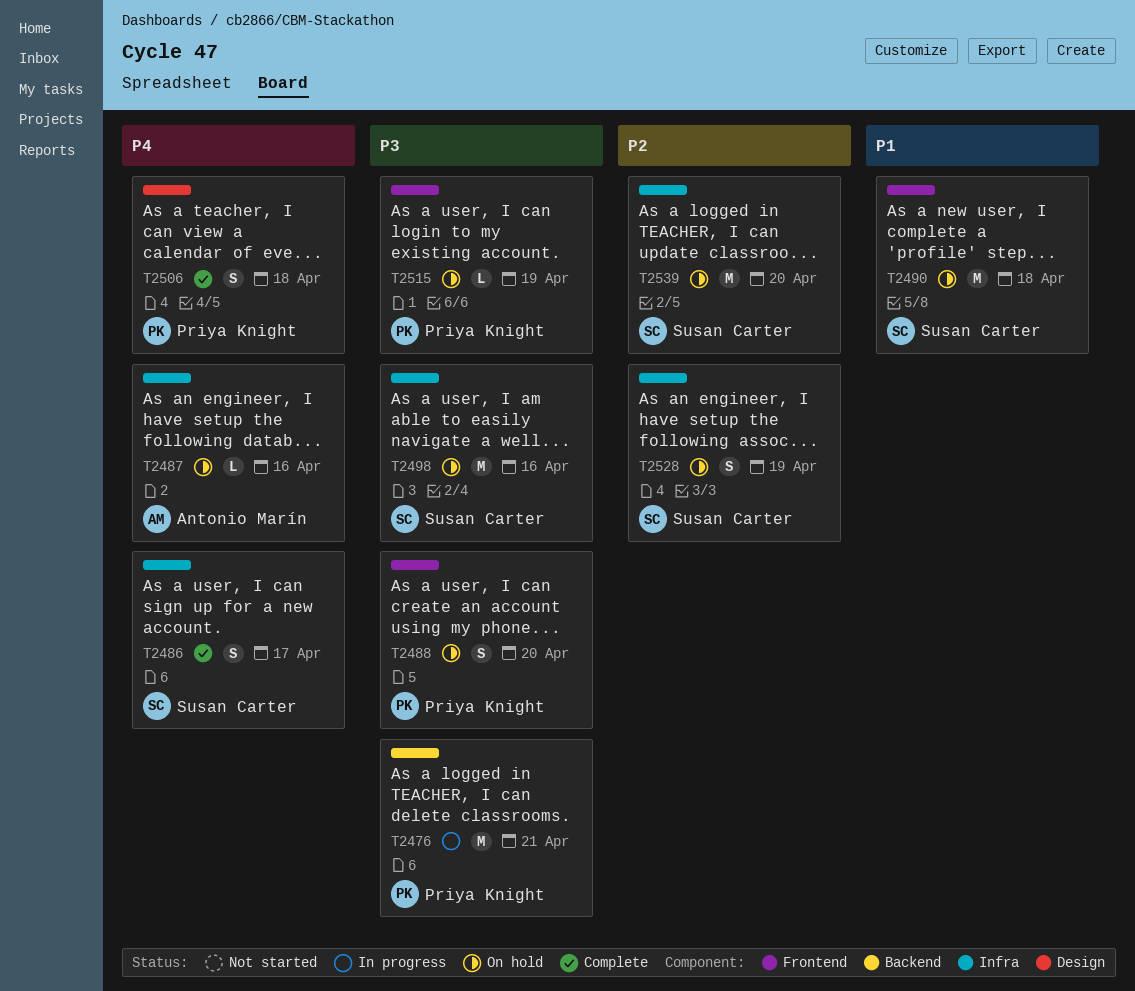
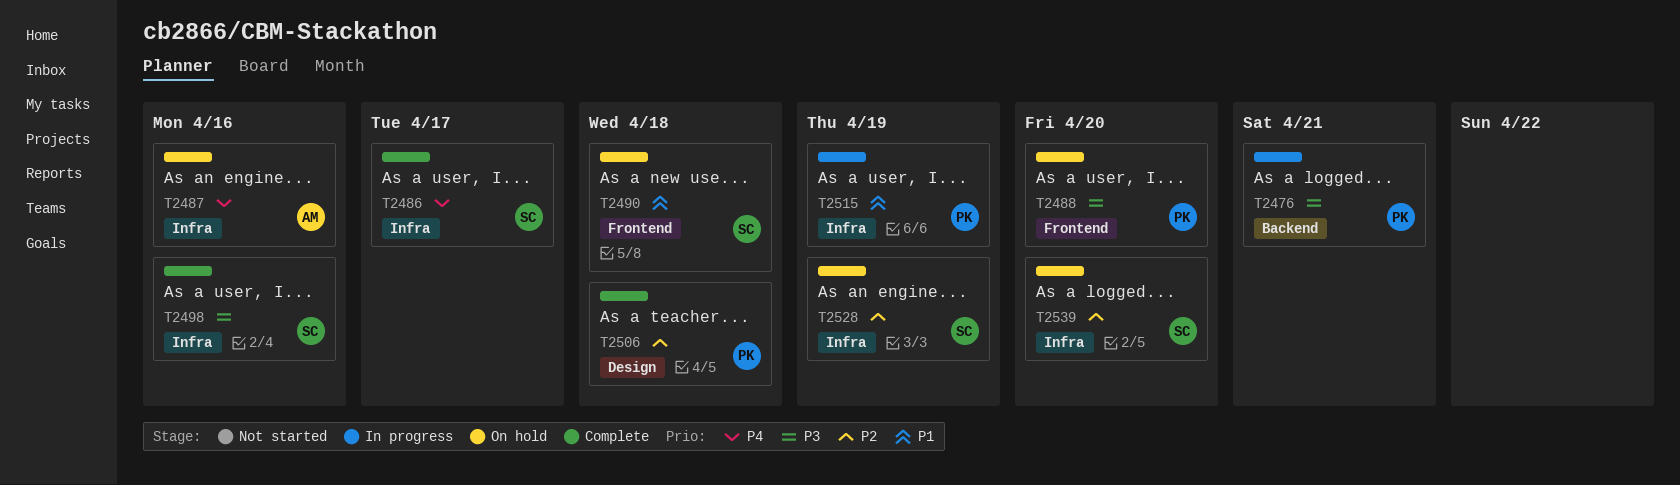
T2498, status: On hold -> Complete
T2506, priority: P4 -> P2
T2515, status: On hold -> In progress
T2515, priority: P3 -> P1
T2515, label: Frontend -> Infra

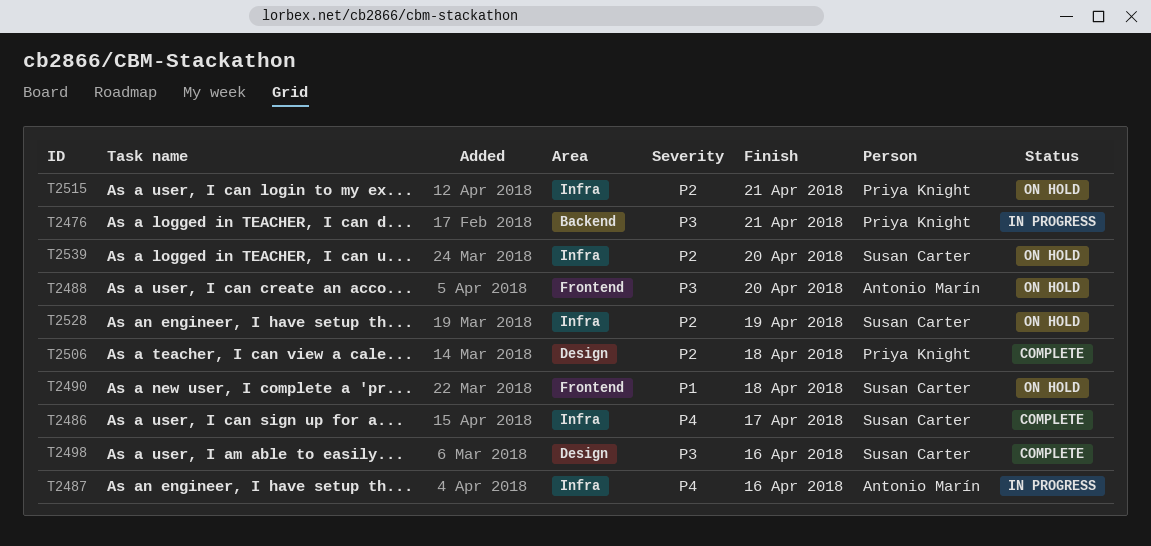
T2487, status: On hold -> In progress
T2488, owner: Priya Knight -> Antonio Marín
T2498, label: Infra -> Design
T2515, status: In progress -> On hold
T2515, priority: P1 -> P2
T2515, due: Apr 19 -> Apr 21

